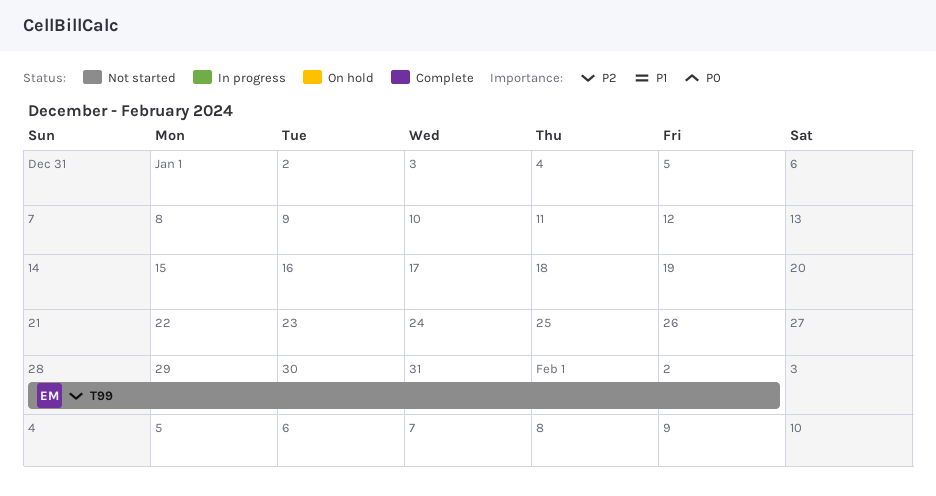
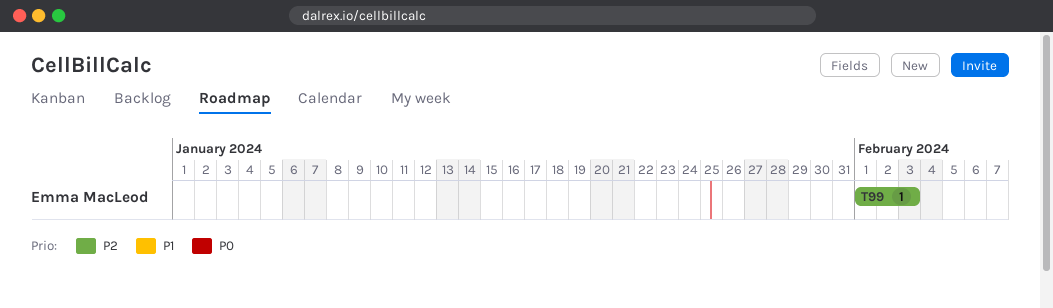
T99, start: Jan 28 -> Feb 1
T99, due: Feb 2 -> Feb 3

